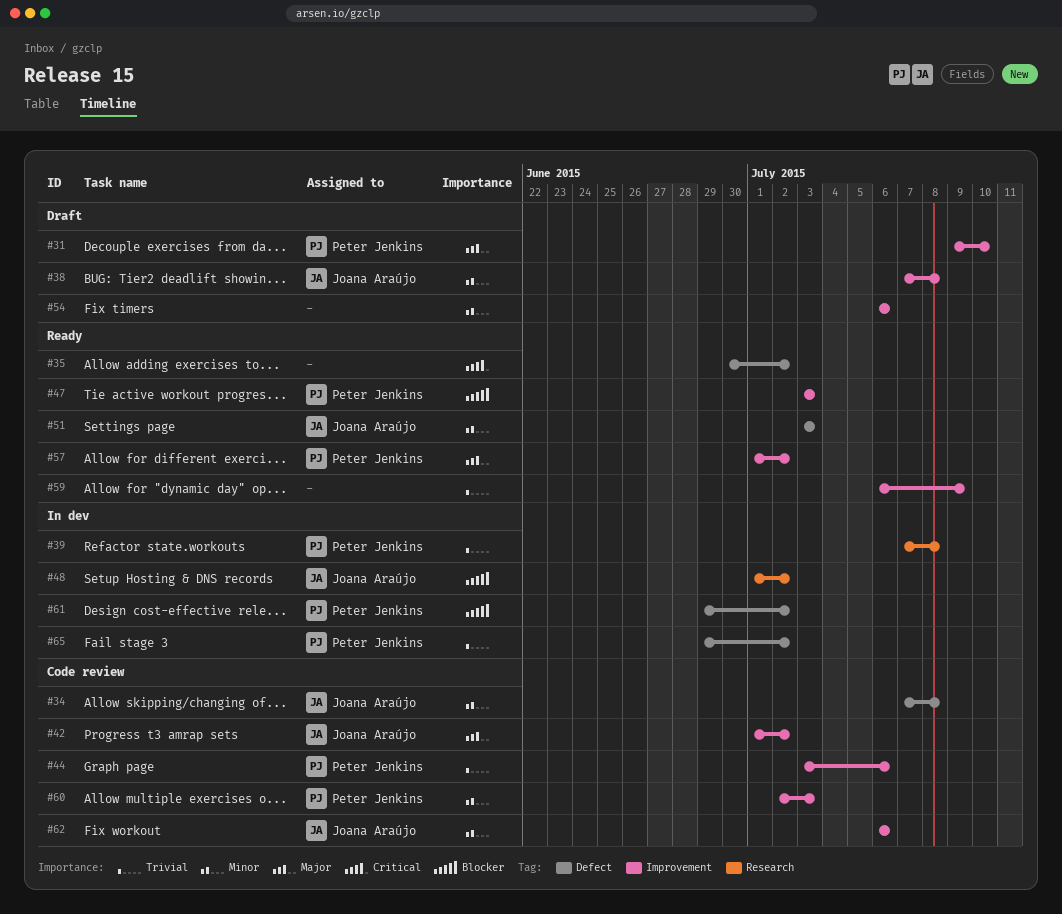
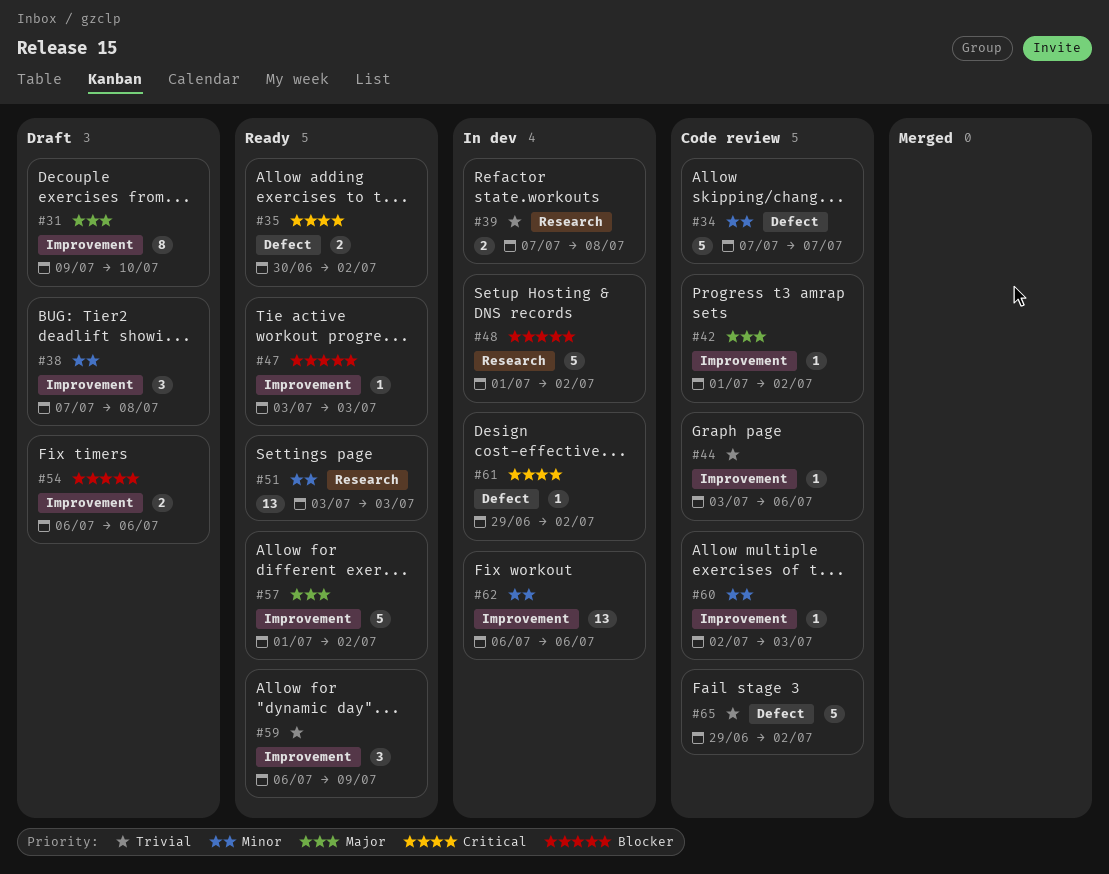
#34, due: Jul 8 -> Jul 7
#51, label: Defect -> Research
#54, priority: Minor -> Blocker
#61, priority: Blocker -> Critical
#62, status: Code review -> In dev
#65, status: In dev -> Code review

